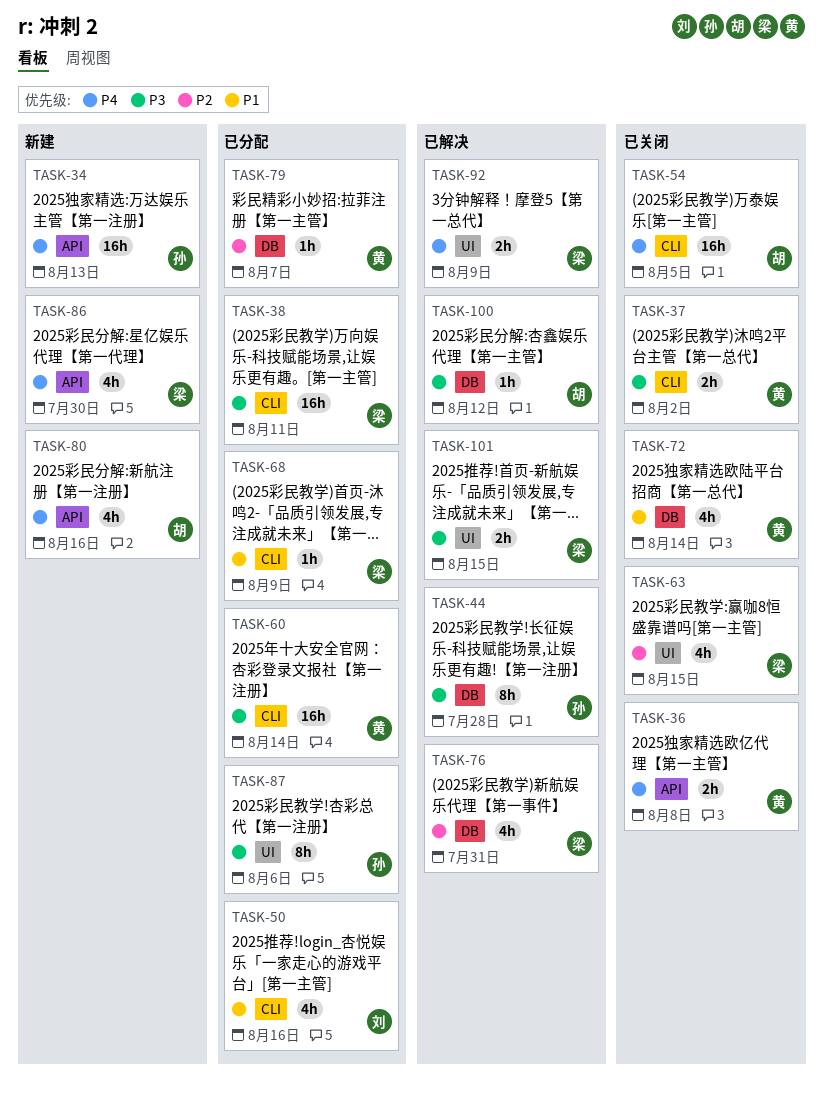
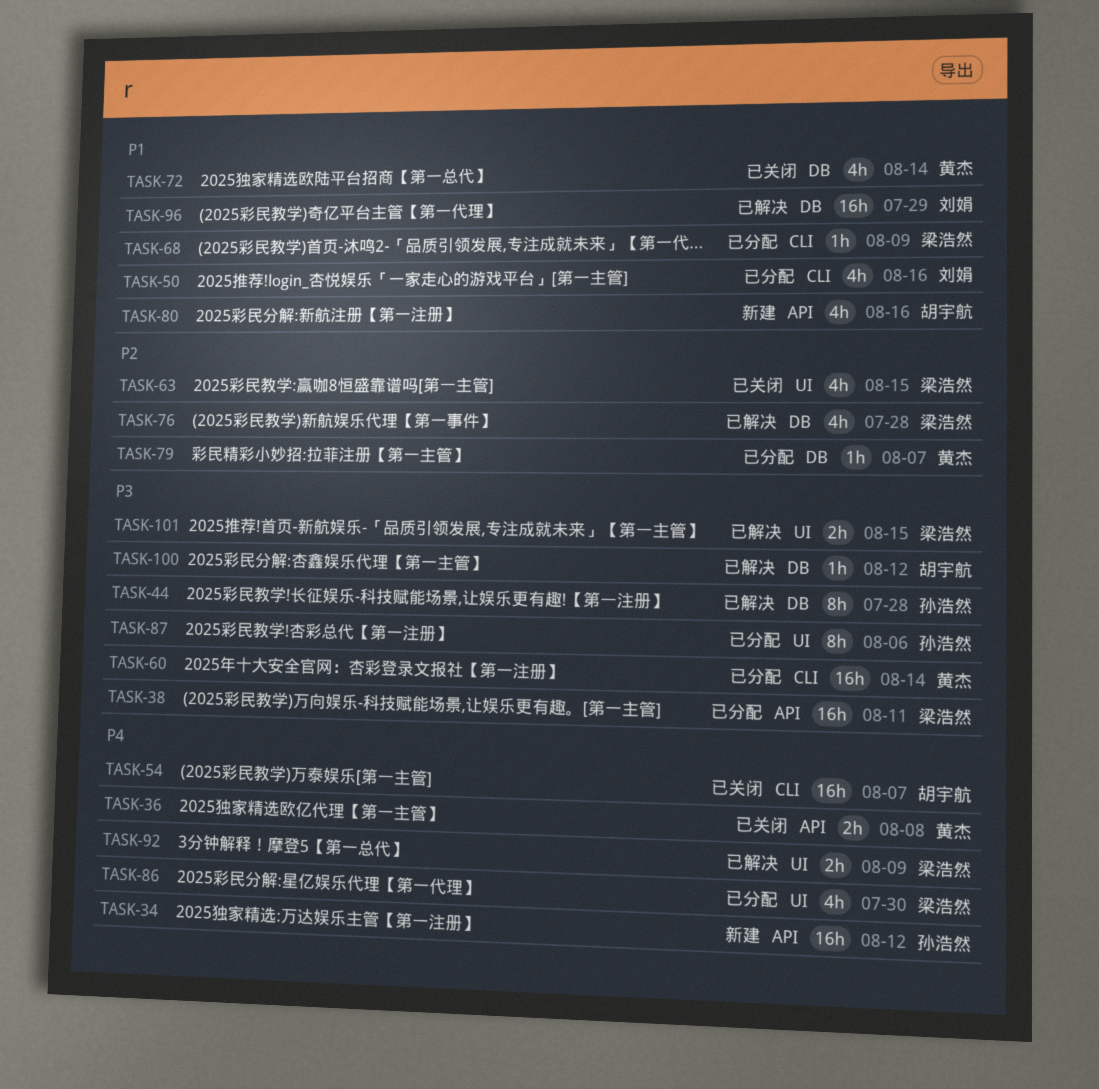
TASK-34, due: Aug 13 -> Aug 12
TASK-37: present -> none
TASK-38, label: CLI -> API
TASK-54, due: Aug 5 -> Aug 7
TASK-76, due: Jul 31 -> Jul 28
TASK-80, priority: P4 -> P1
TASK-86, status: 新建 -> 已分配
TASK-86, label: API -> UI
TASK-96: none -> present

